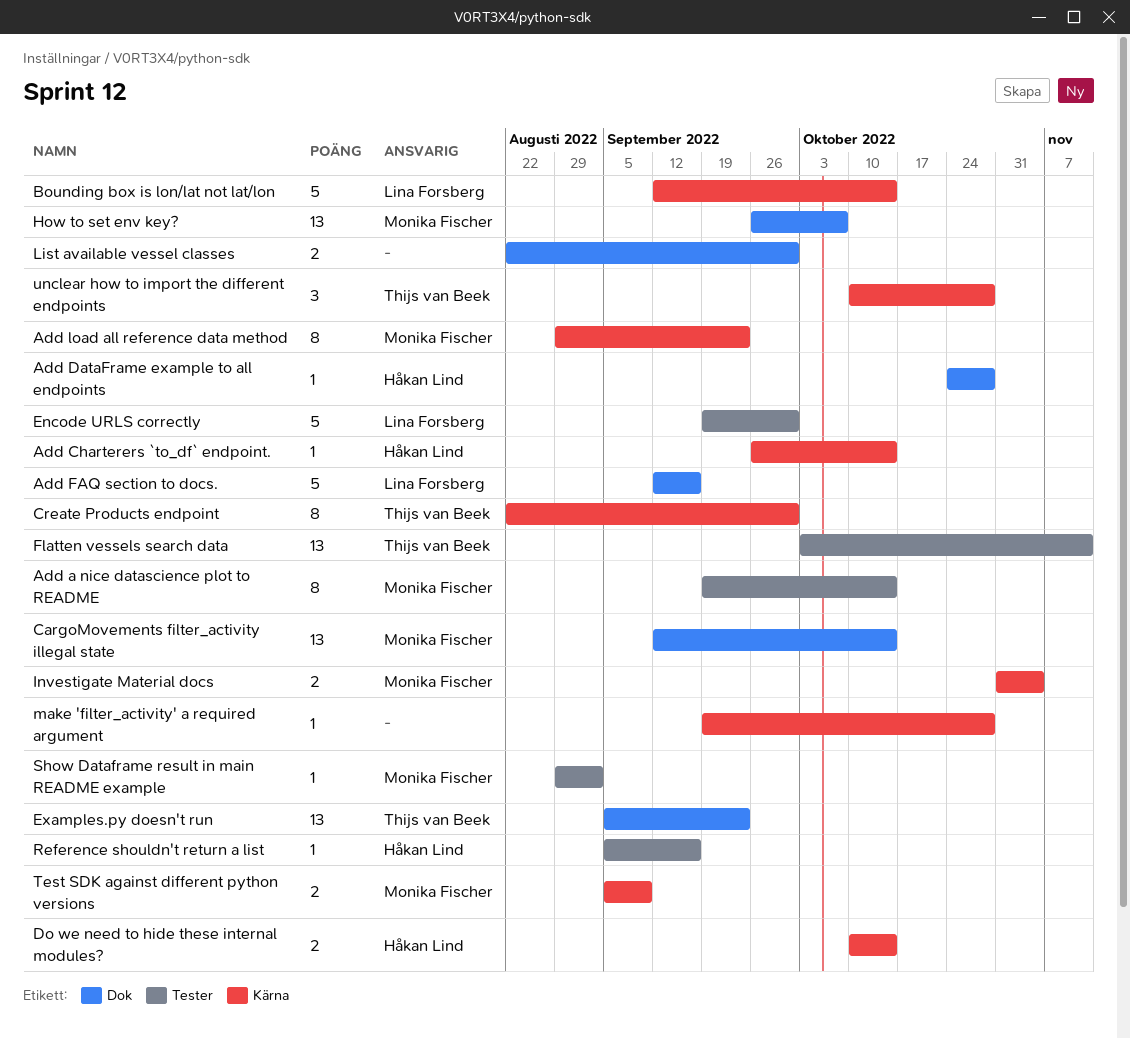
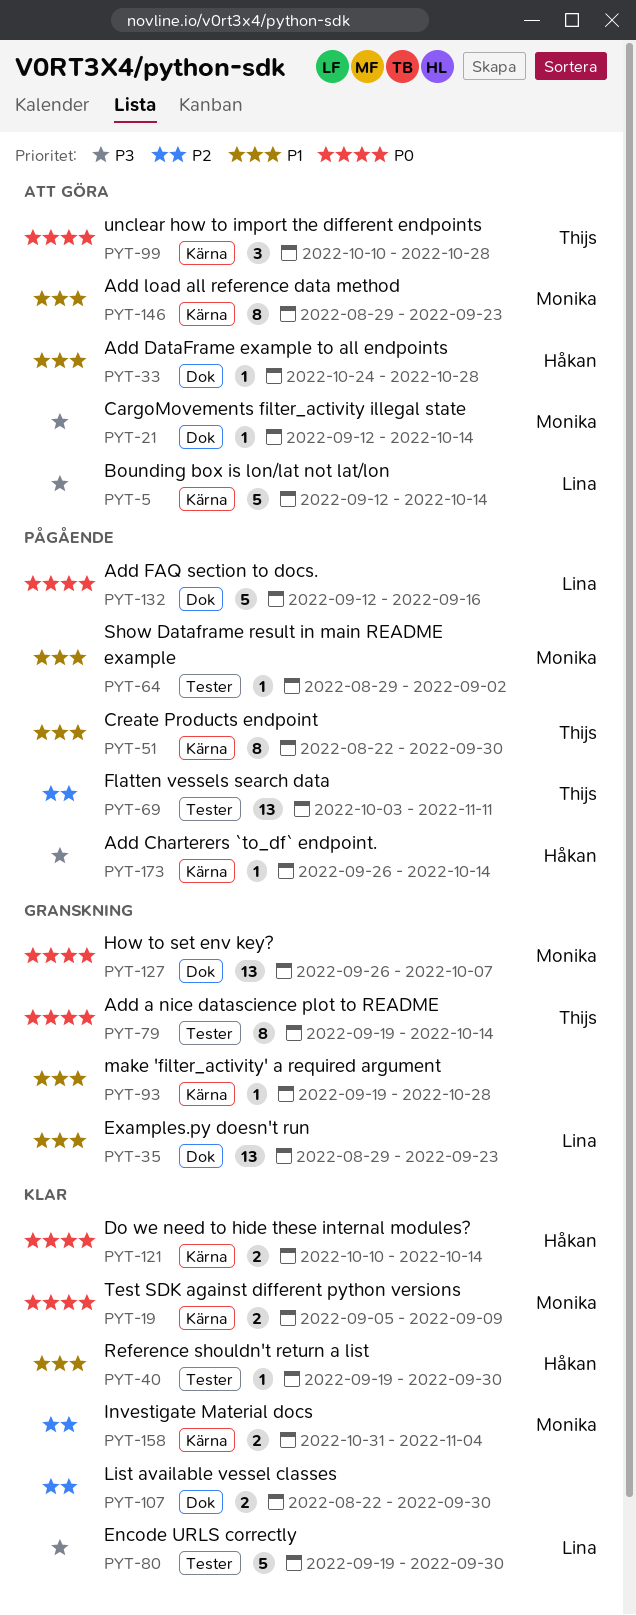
Add a nice datascience plot to README, owner: Monika Fischer -> Thijs van Beek
CargoMovements filter_activity illegal state, estimate: 13 -> 1
Examples.py doesn't run, owner: Thijs van Beek -> Lina Forsberg
Examples.py doesn't run, start: Sep 5 -> Aug 29
Reference shouldn't return a list, start: Sep 5 -> Sep 19
Reference shouldn't return a list, due: Sep 16 -> Sep 30

